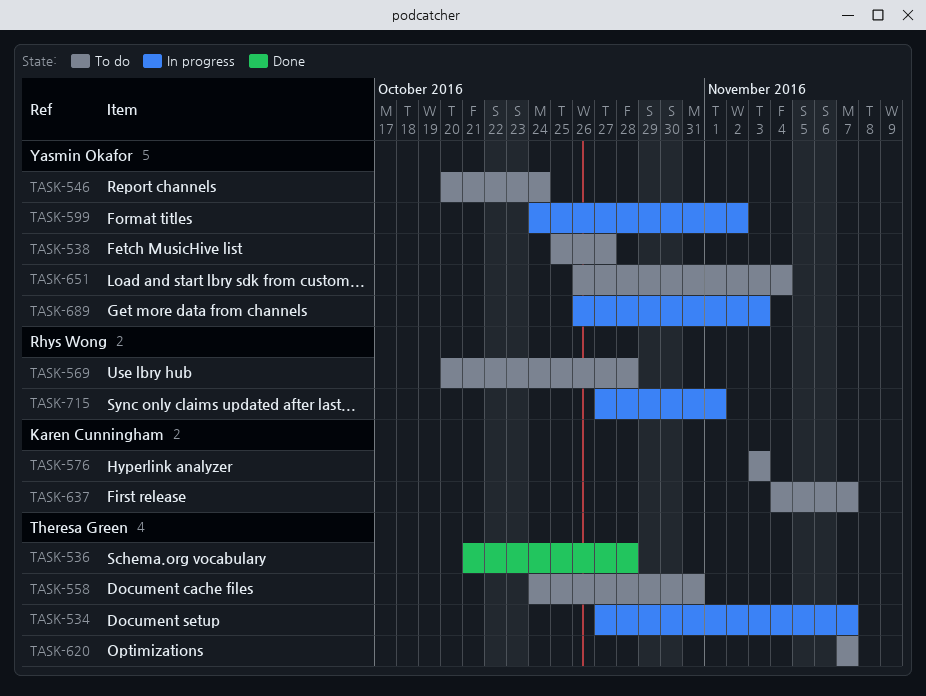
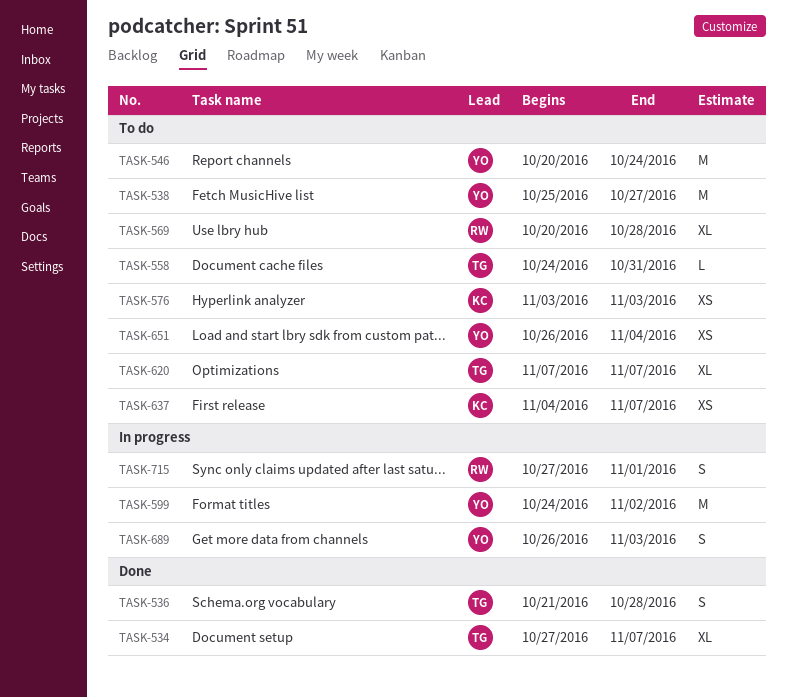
TASK-534, status: In progress -> Done

